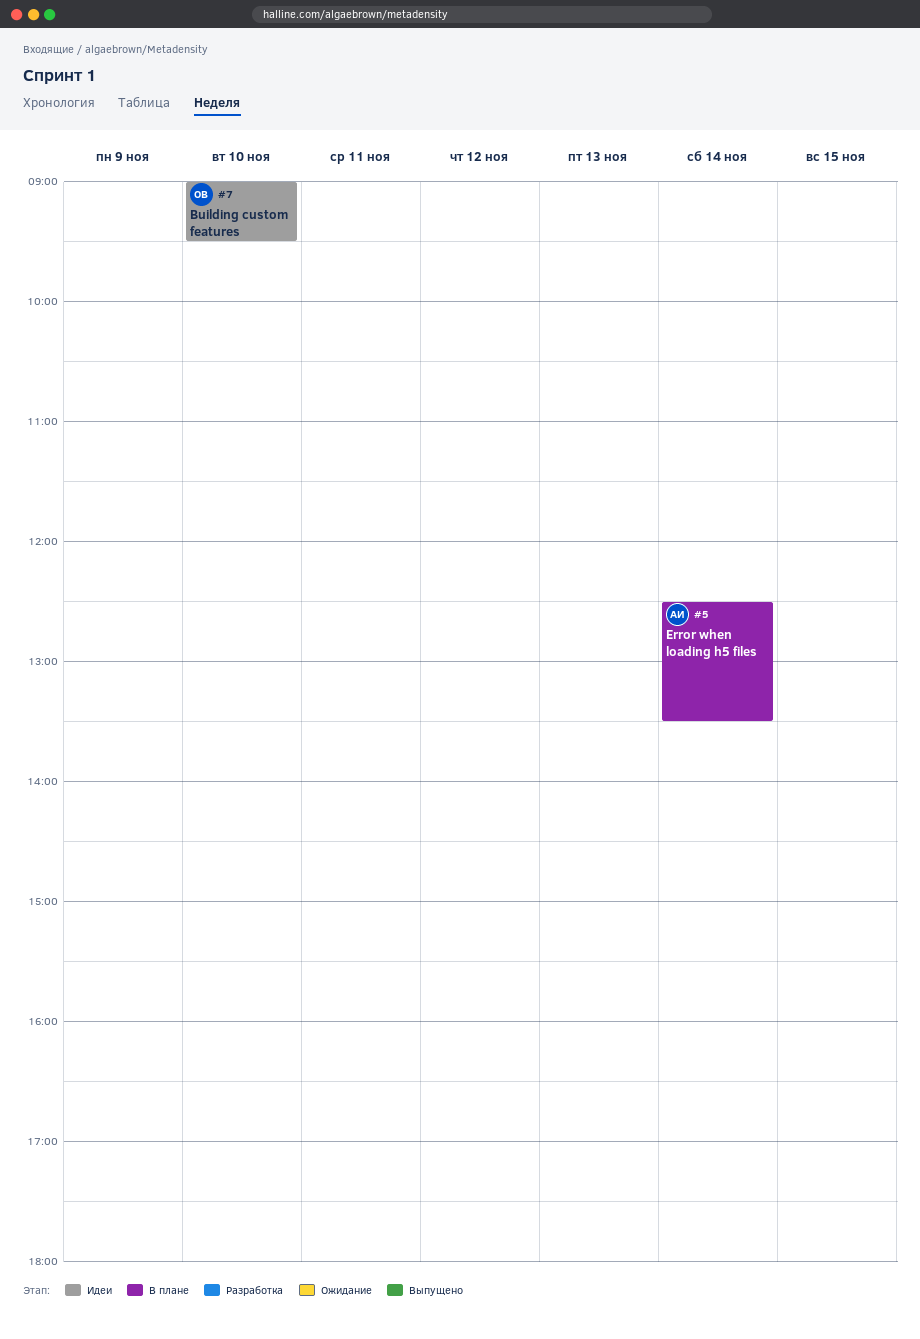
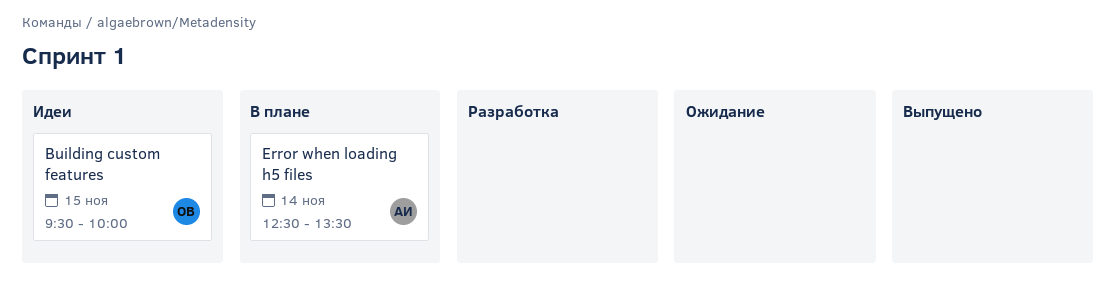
Building custom features, day: Nov 10 -> Nov 15
Building custom features, begins: 09:00 -> 09:30
Building custom features, ends: 09:30 -> 10:00

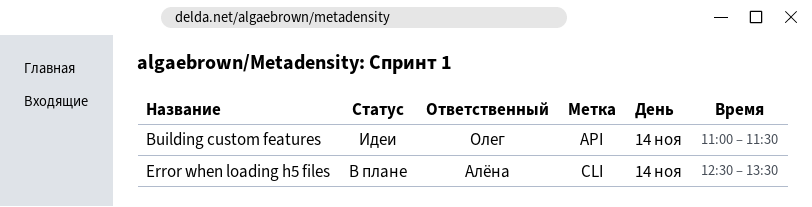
Building custom features, day: Nov 15 -> Nov 14
Building custom features, begins: 09:30 -> 11:00
Building custom features, ends: 10:00 -> 11:30

